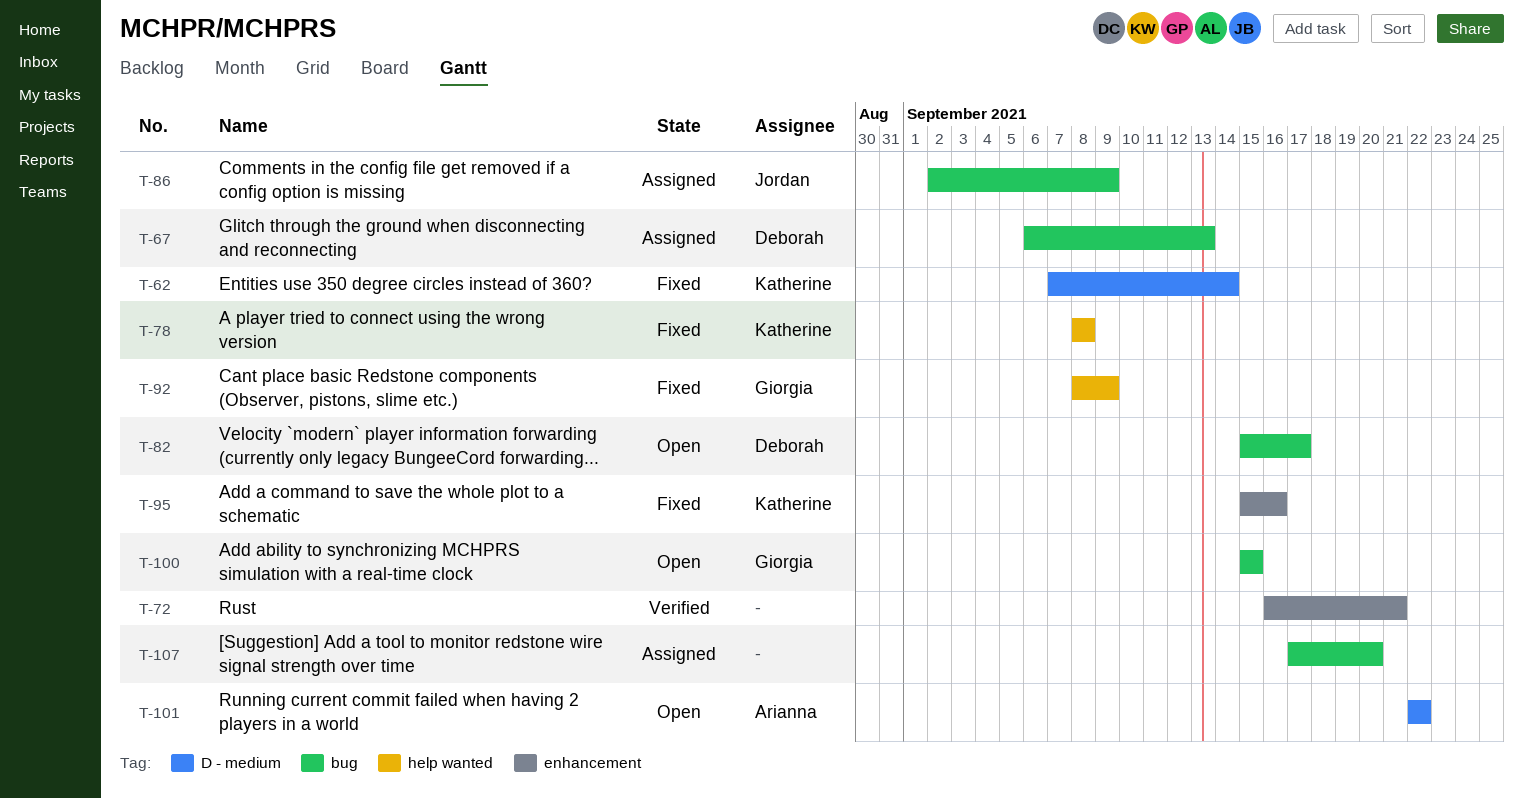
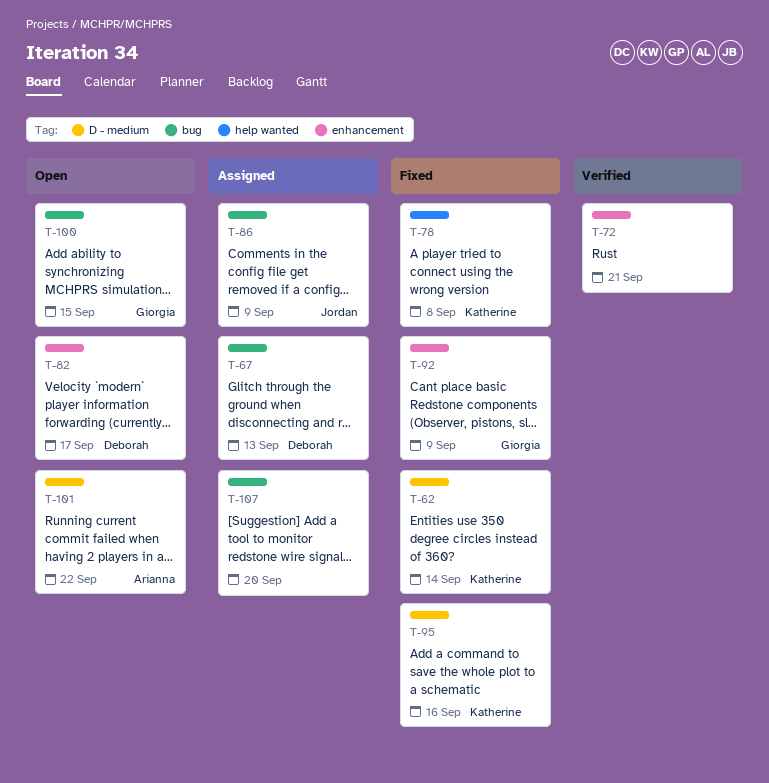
T-82, label: bug -> enhancement
T-92, label: help wanted -> enhancement
T-95, label: enhancement -> D - medium

